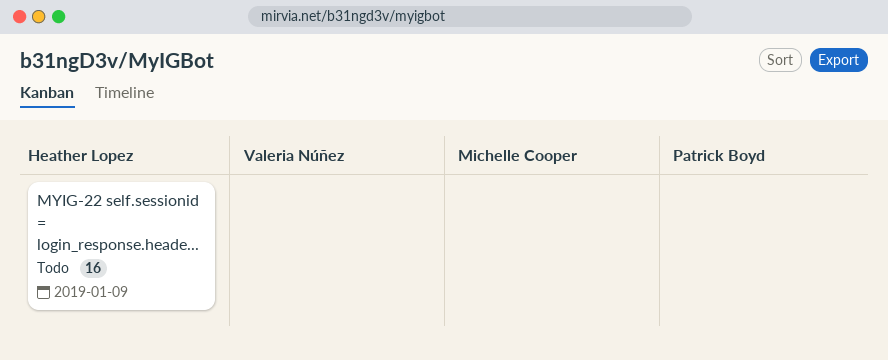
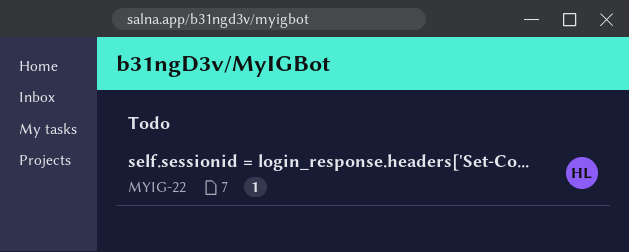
MYIG-22, estimate: 16 -> 1

